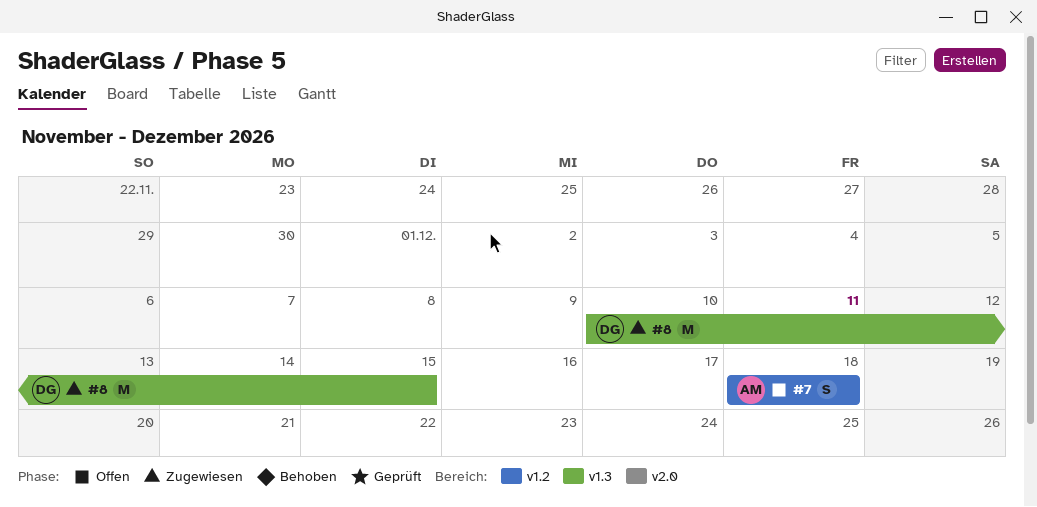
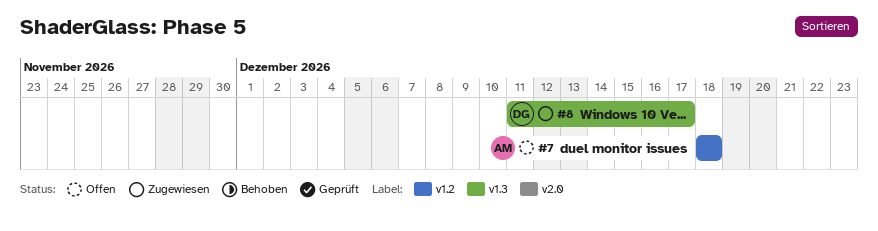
#8, start: Dec 10 -> Dec 11
#8, due: Dec 15 -> Dec 17

